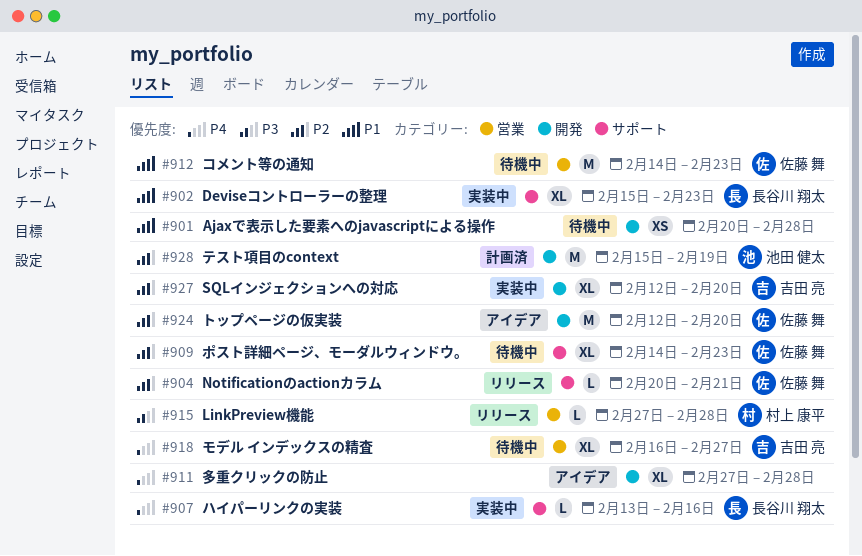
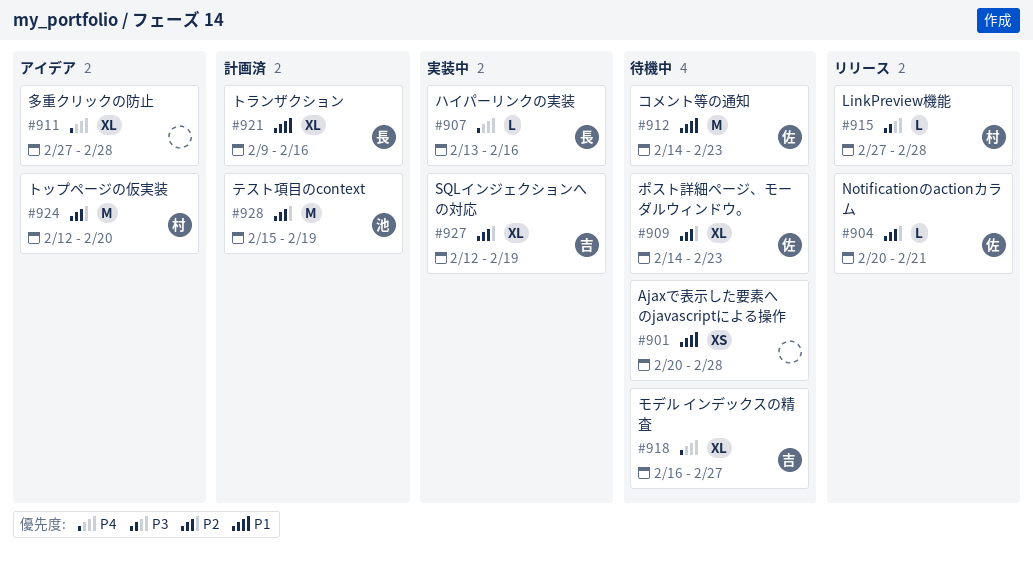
#902: present -> none
#921: none -> present
#924, owner: 佐藤 舞 -> 村上 康平
#927, due: Feb 20 -> Feb 19

